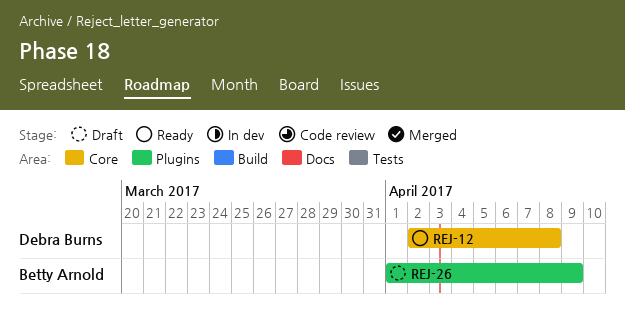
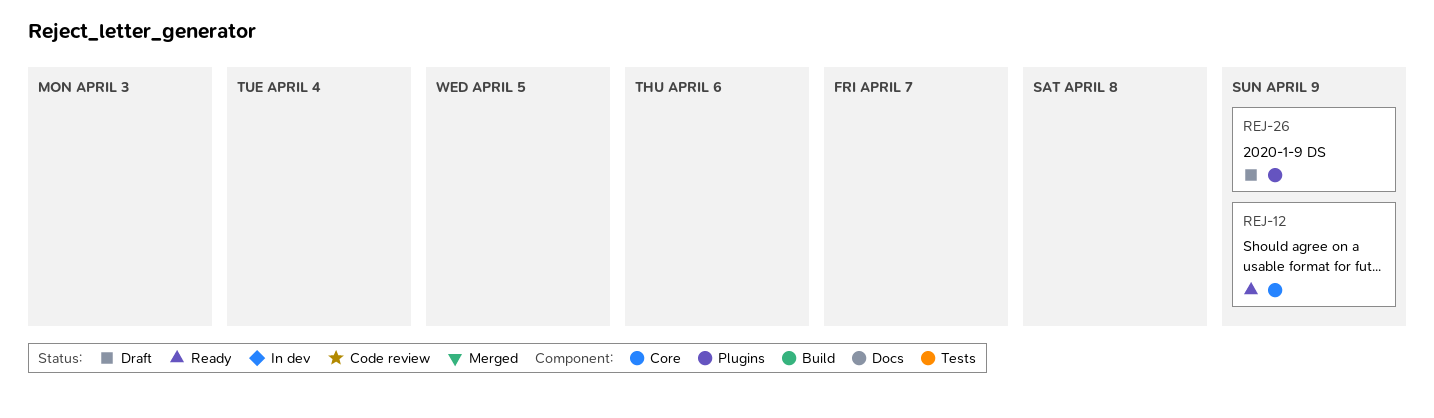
REJ-12, due: Apr 8 -> Apr 9

